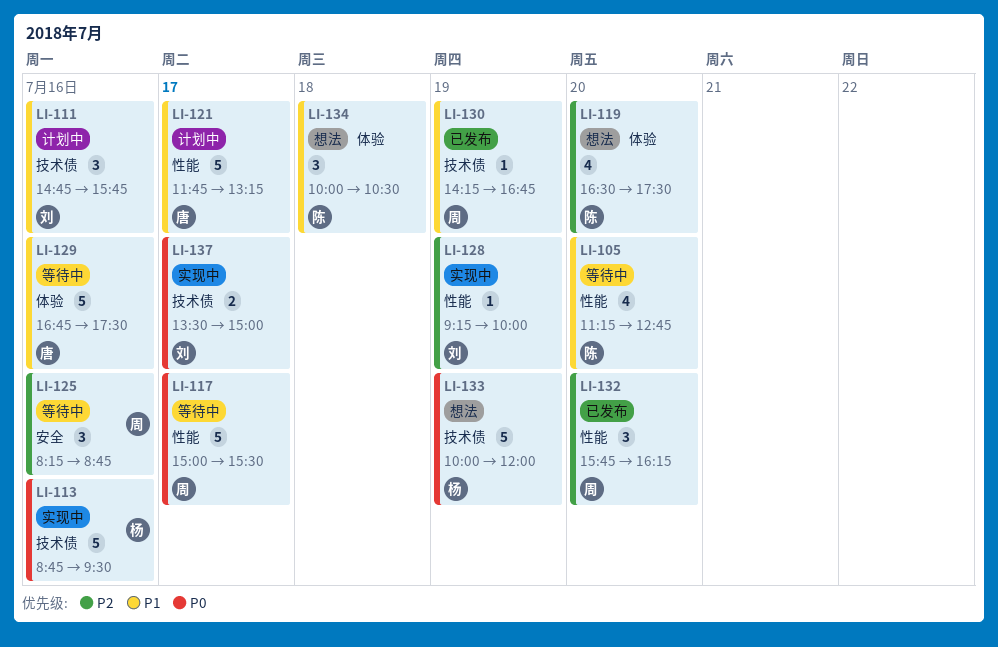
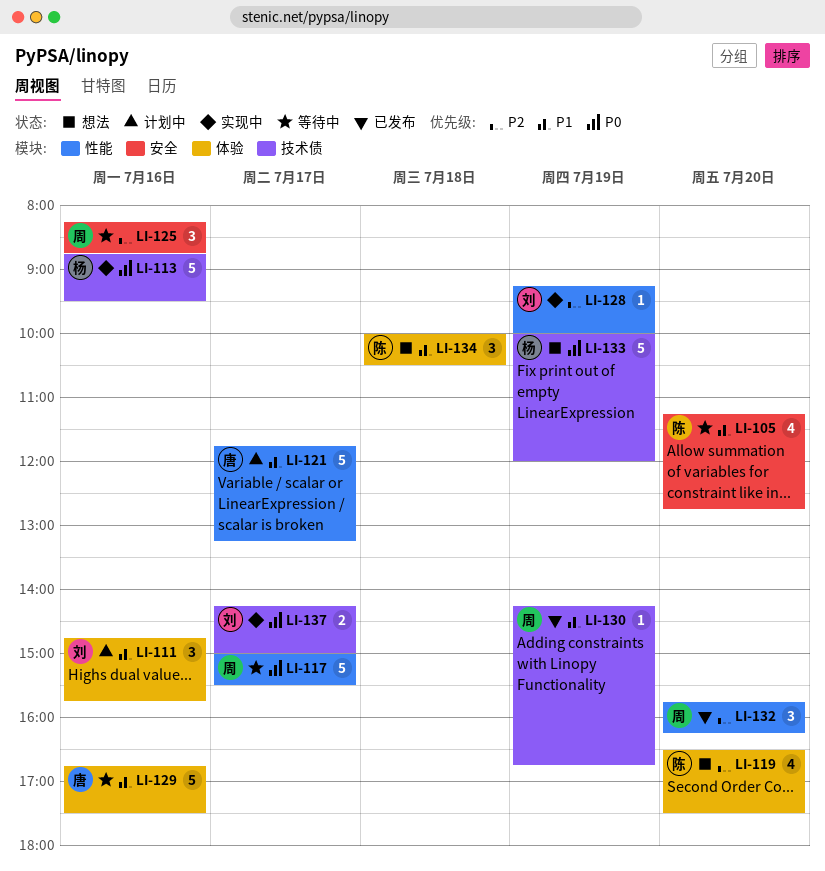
LI-105, label: 性能 -> 安全
LI-111, label: 技术债 -> 体验
LI-137, begins: 13:30 -> 14:15

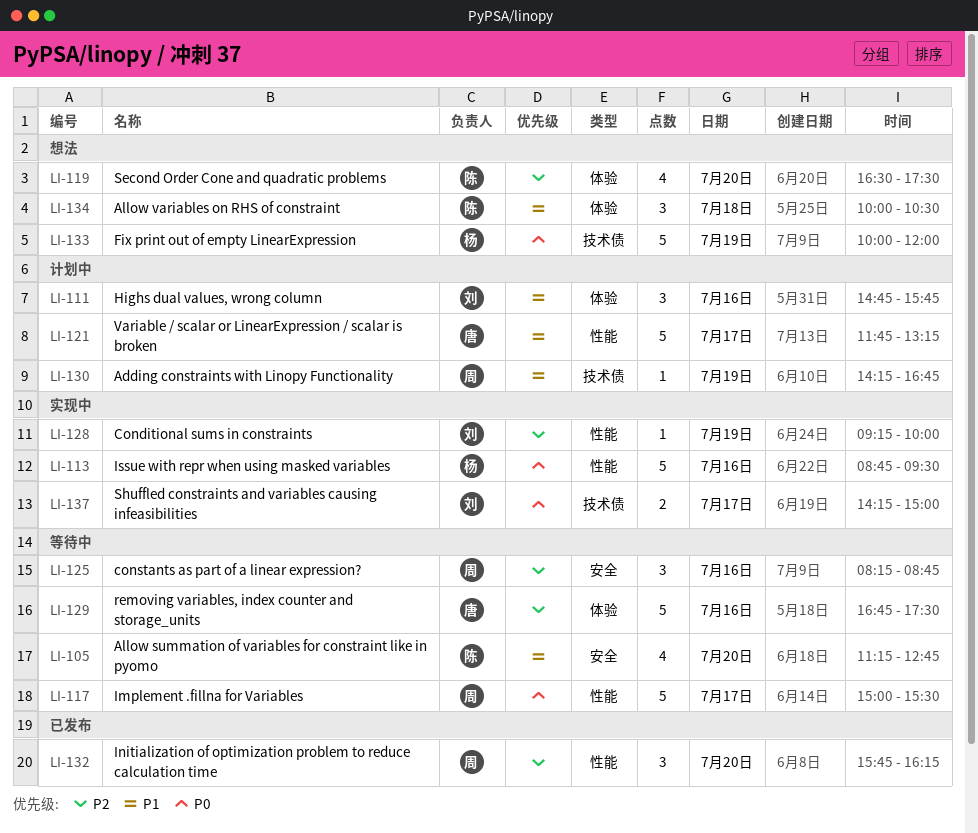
LI-113, label: 技术债 -> 性能
LI-129, priority: P1 -> P2
LI-130, status: 已发布 -> 计划中

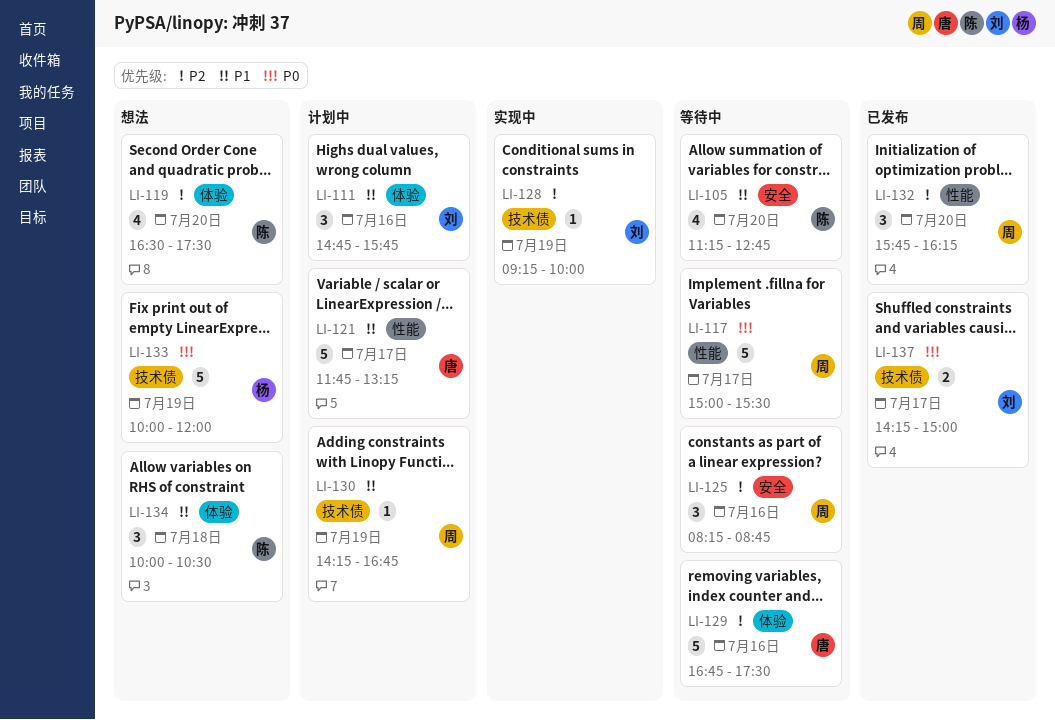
LI-113: present -> none
LI-128, label: 性能 -> 技术债
LI-137, status: 实现中 -> 已发布

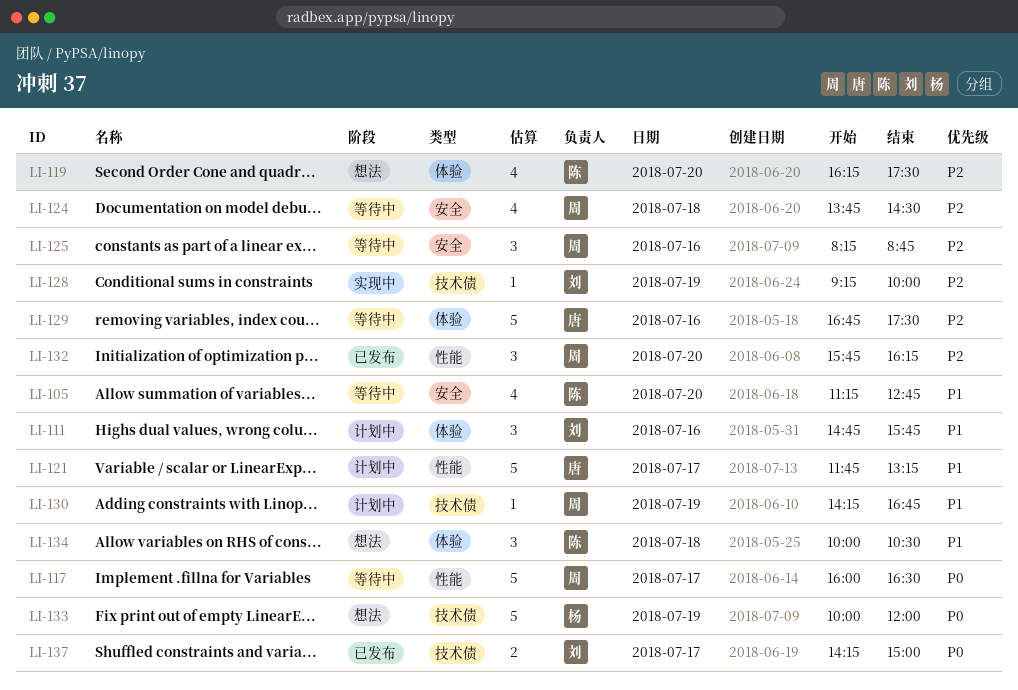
LI-117, begins: 15:00 -> 16:00
LI-117, ends: 15:30 -> 16:30
LI-119, begins: 16:30 -> 16:15
LI-124: none -> present

